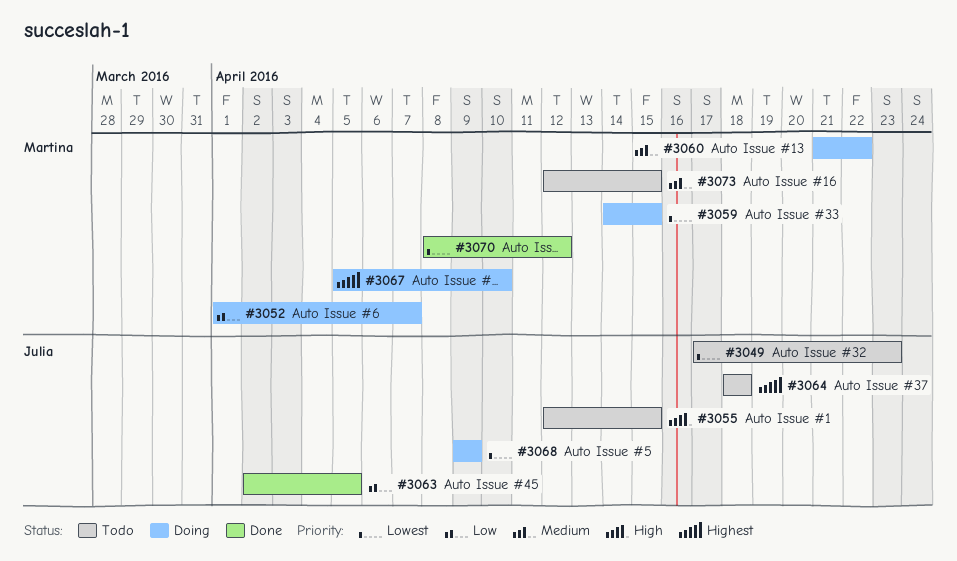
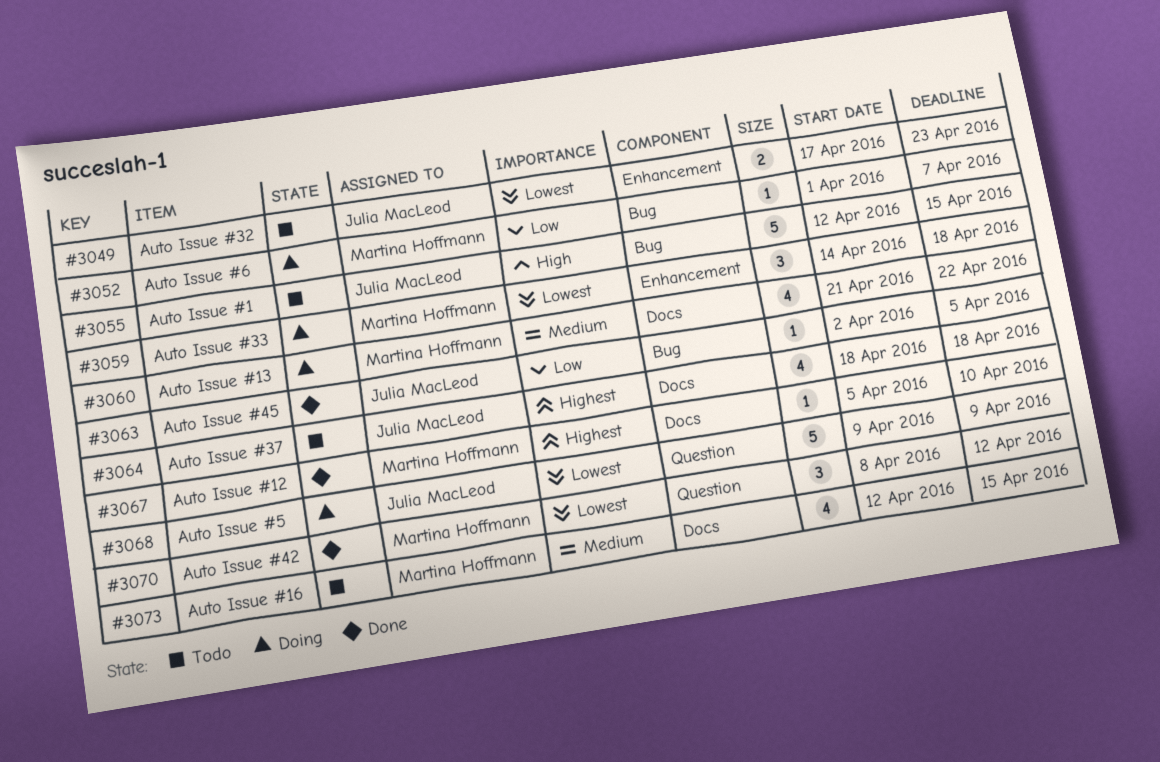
#3059, due: Apr 15 -> Apr 18
#3067, status: Doing -> Done

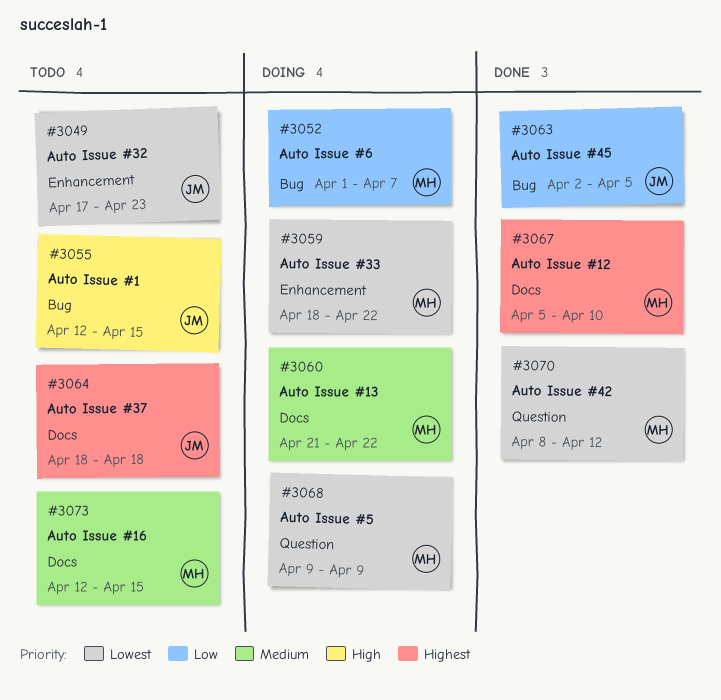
#3059, start: Apr 14 -> Apr 18
#3059, due: Apr 18 -> Apr 22
#3068, owner: Julia MacLeod -> Martina Hoffmann

